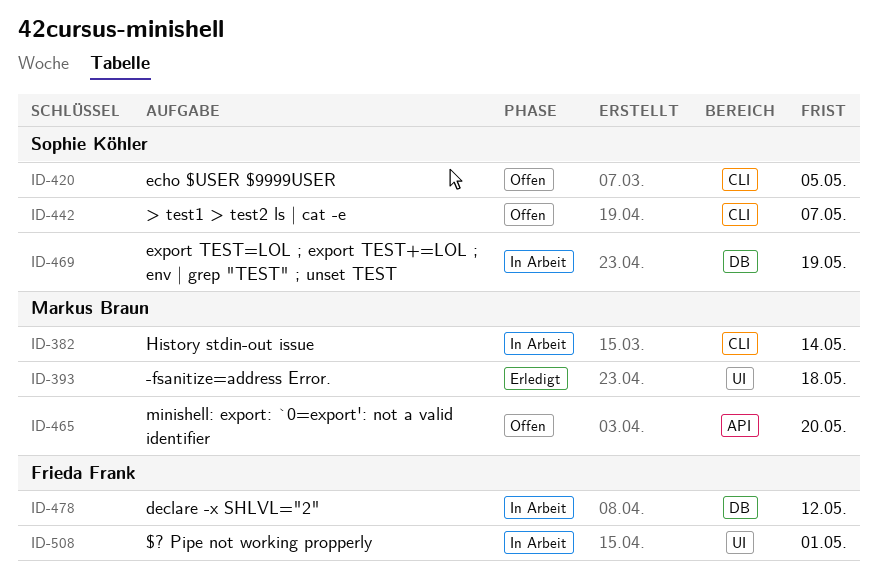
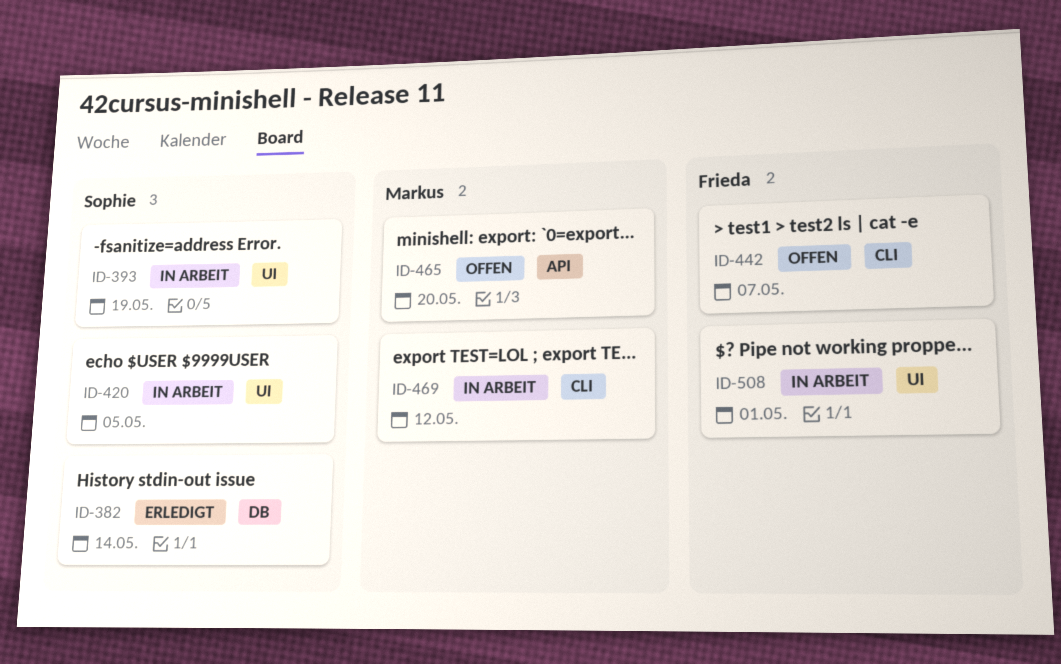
ID-382, status: In Arbeit -> Erledigt
ID-382, owner: Markus Braun -> Sophie Köhler
ID-382, label: CLI -> DB
ID-393, status: Erledigt -> In Arbeit
ID-393, owner: Markus Braun -> Sophie Köhler
ID-393, due: May 18 -> May 19
ID-420, status: Offen -> In Arbeit
ID-420, label: CLI -> UI
ID-442, owner: Sophie Köhler -> Frieda Frank
ID-469, owner: Sophie Köhler -> Markus Braun
ID-469, label: DB -> CLI
ID-469, due: May 19 -> May 12
ID-478: present -> none

